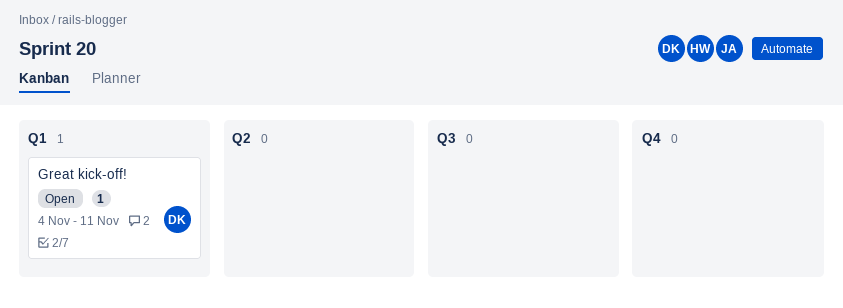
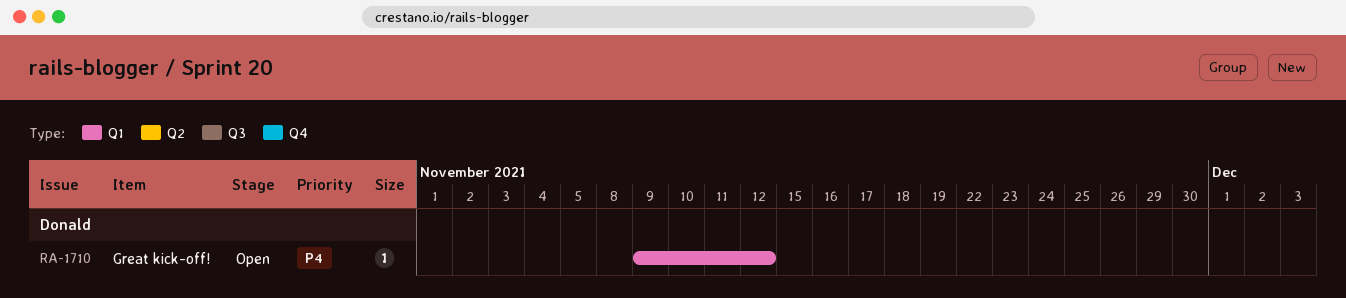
Great kick-off!, start: Nov 4 -> Nov 9
Great kick-off!, due: Nov 11 -> Nov 12

